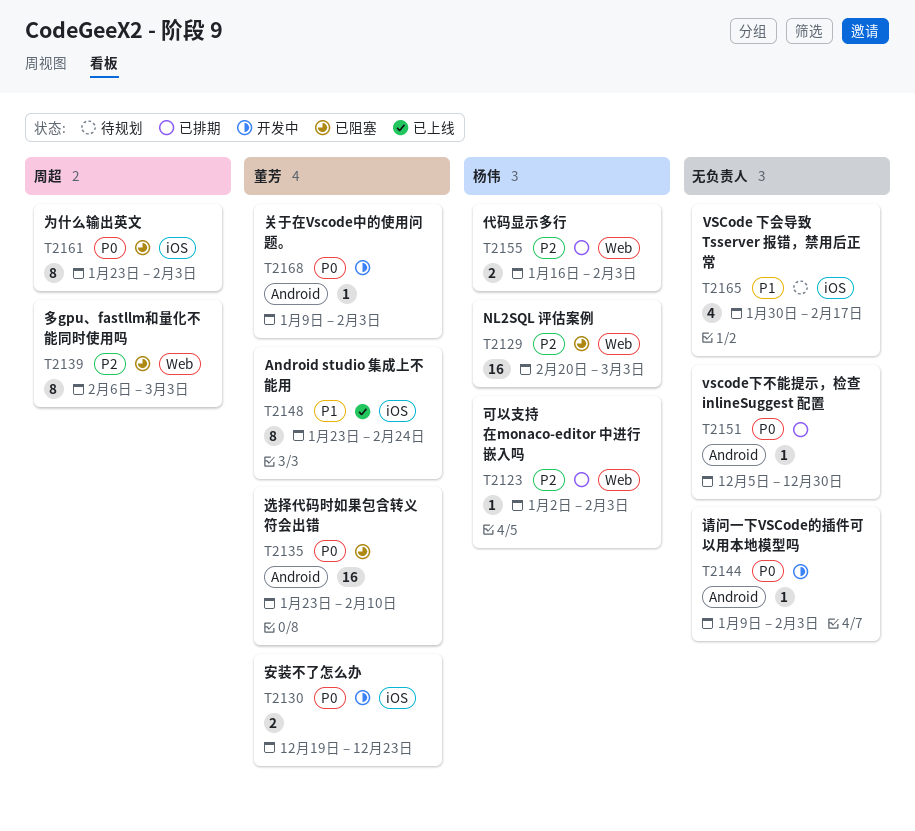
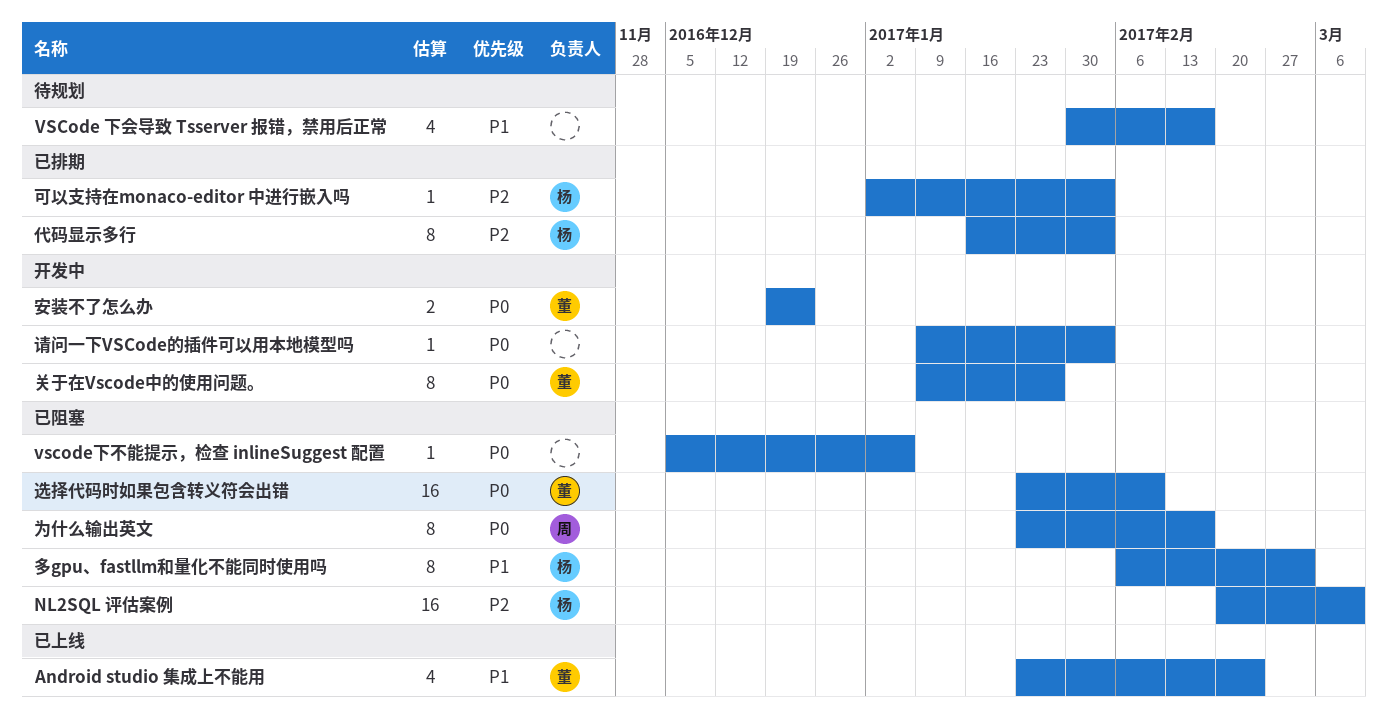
Android studio 集成上不能用, estimate: 8 -> 4
NL2SQL 评估案例, due: Mar 3 -> Mar 10
vscode下不能提示，检查 inlineSuggest 配置, status: 已排期 -> 已阻塞
vscode下不能提示，检查 inlineSuggest 配置, due: Dec 30 -> Jan 6
为什么输出英文, due: Feb 3 -> Feb 17
代码显示多行, estimate: 2 -> 8
关于在Vscode中的使用问题。, estimate: 1 -> 8
关于在Vscode中的使用问题。, due: Feb 3 -> Jan 27
多gpu、fastllm和量化不能同时使用吗, owner: 周超 -> 杨伟
多gpu、fastllm和量化不能同时使用吗, priority: P2 -> P1

